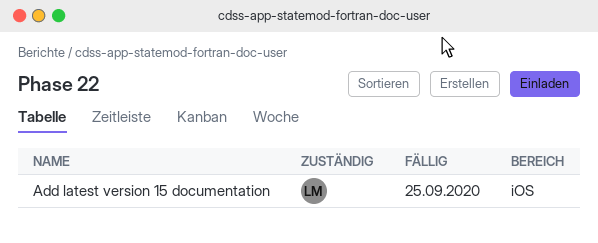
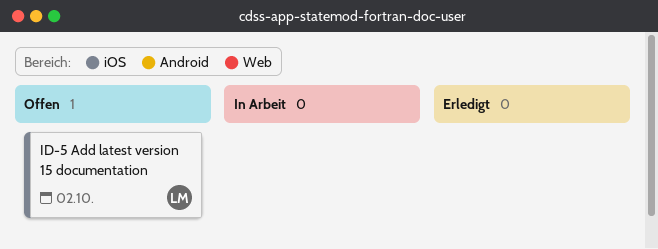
Add latest version 15 documentation, due: Sep 25 -> Oct 2

